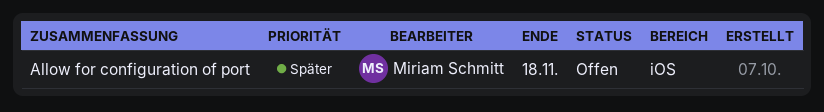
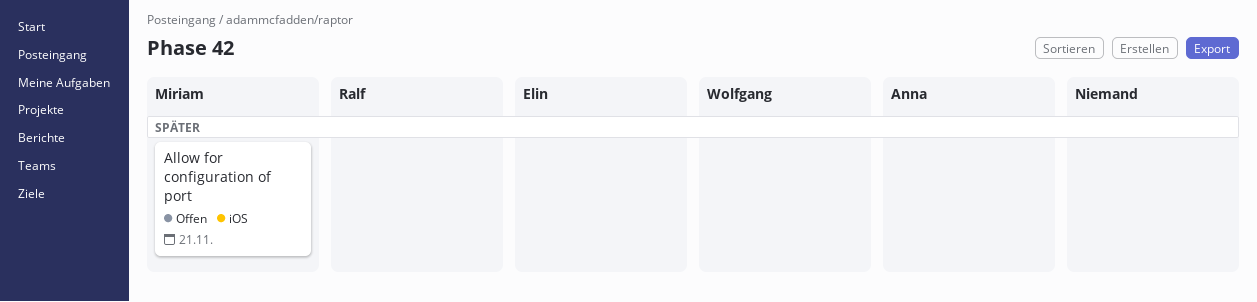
Allow for configuration of port, due: Nov 18 -> Nov 21

